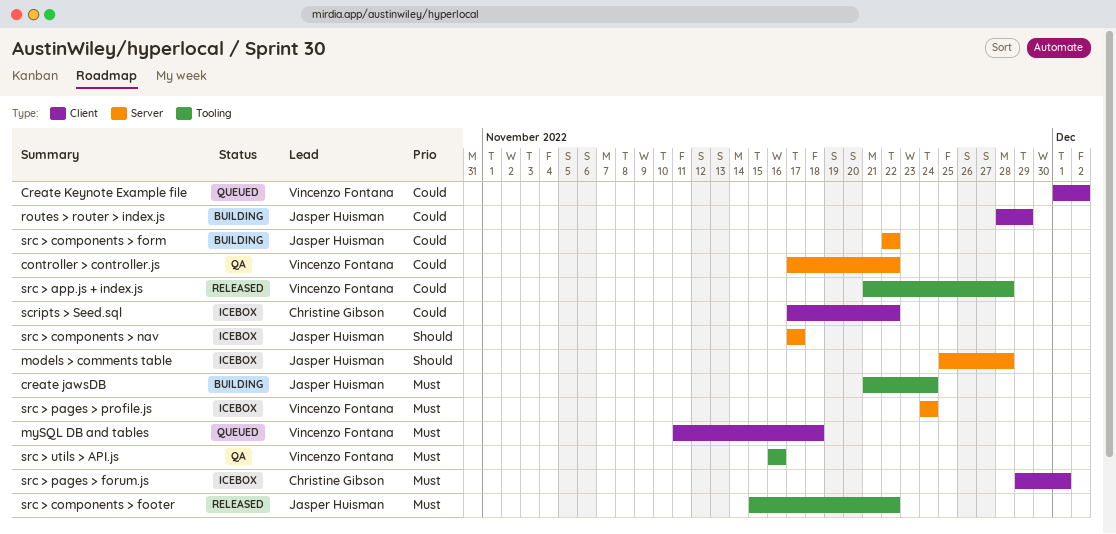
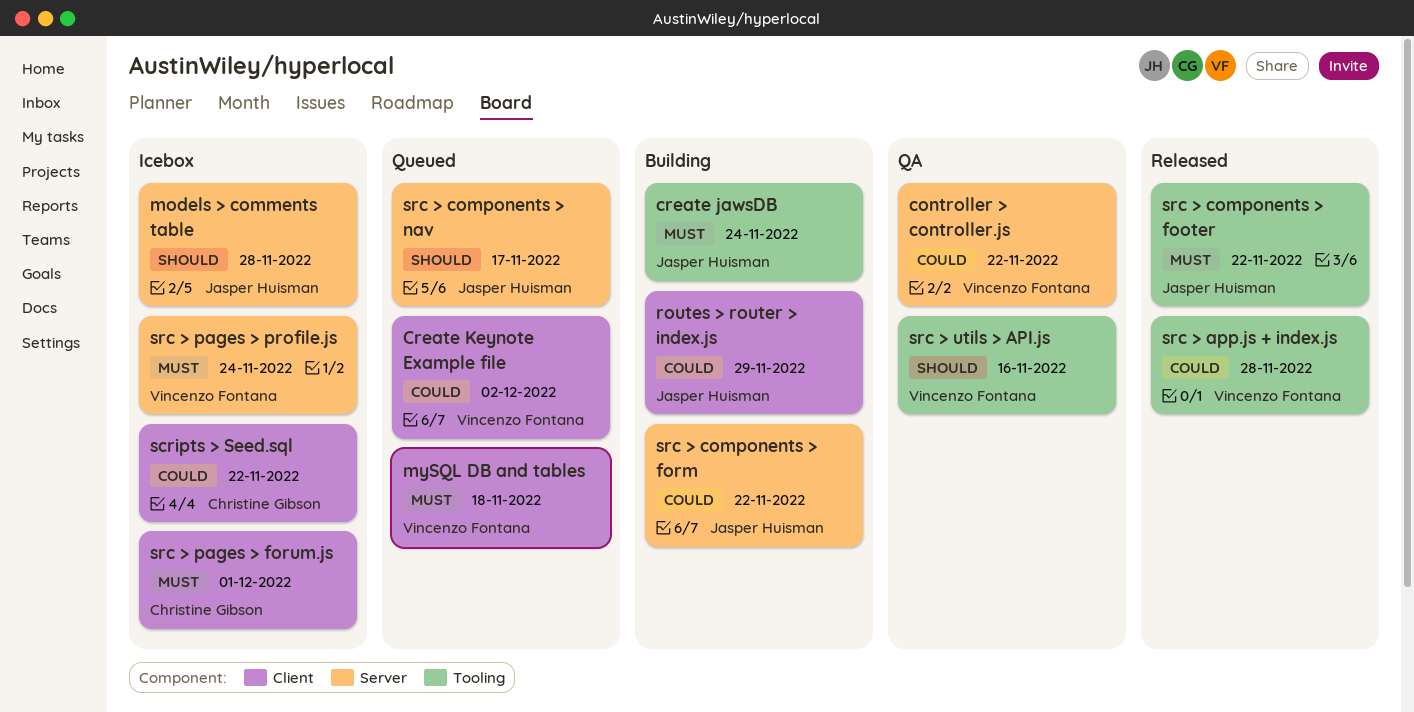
src > components > nav, status: Icebox -> Queued
src > utils > API.js, priority: Must -> Should

